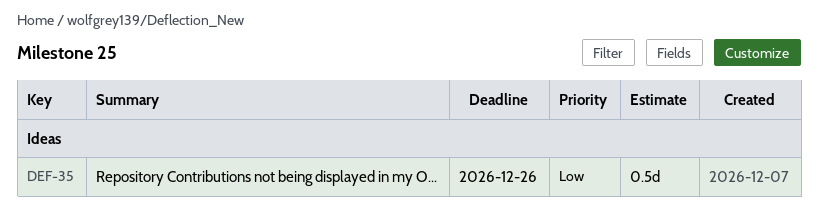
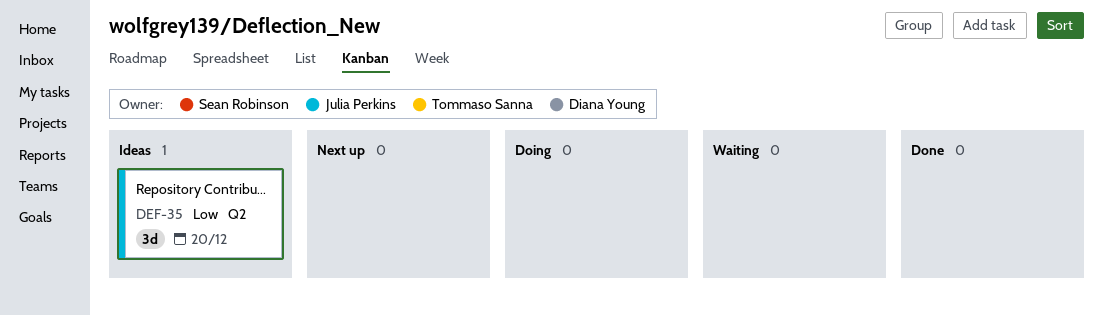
DEF-35, estimate: 0.5d -> 3d
DEF-35, due: Dec 26 -> Dec 20

